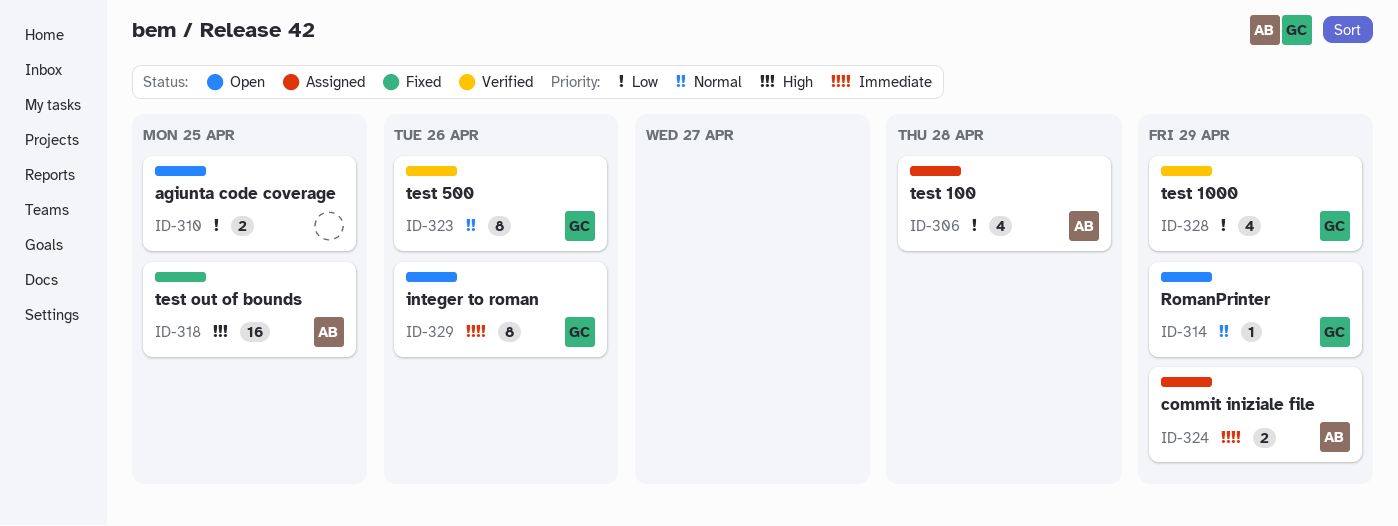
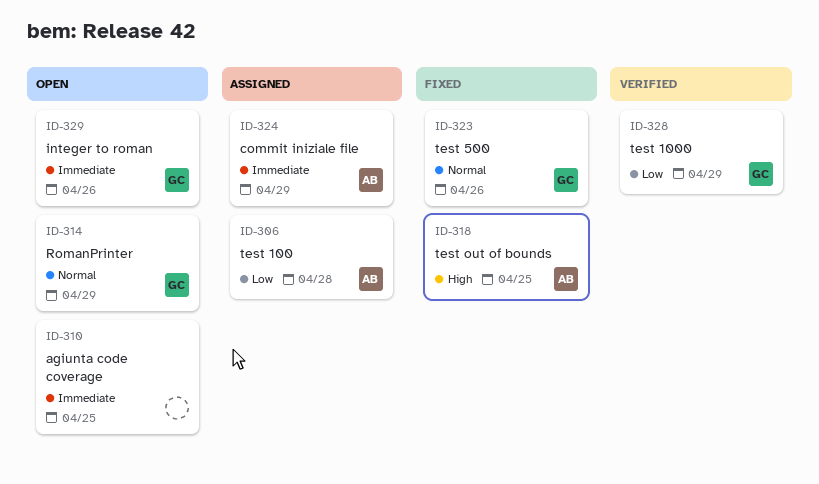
ID-310, priority: Low -> Immediate
ID-323, status: Verified -> Fixed

